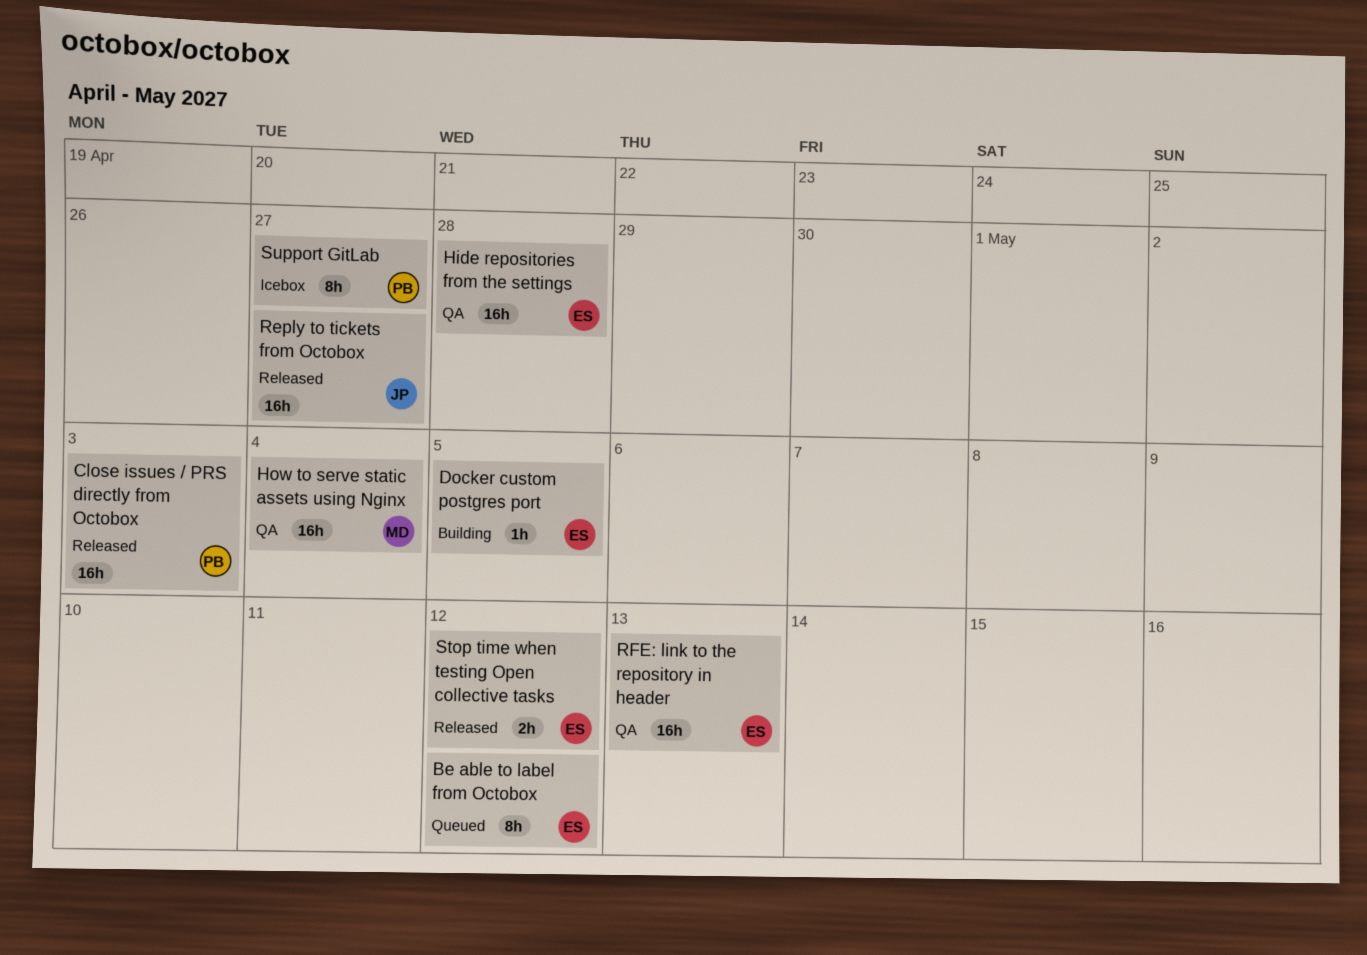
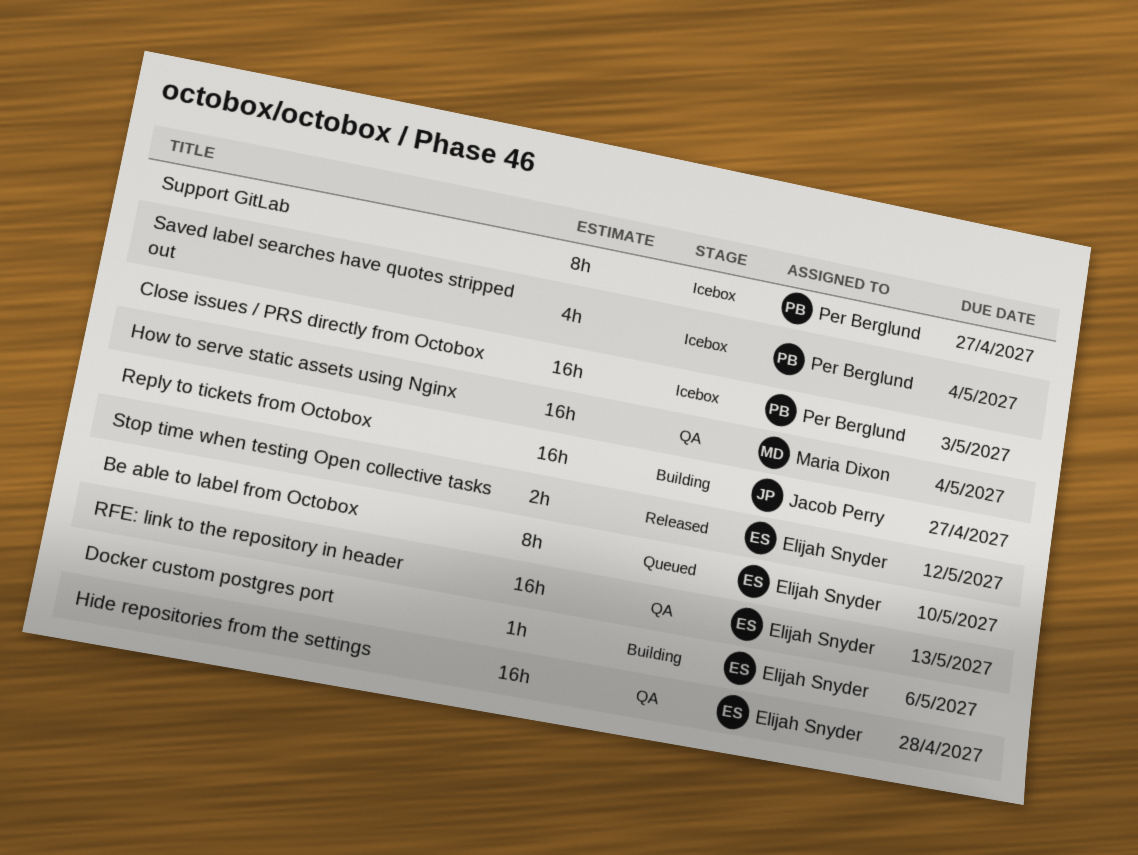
Be able to label from Octobox, due: May 12 -> May 10
Close issues / PRS directly from Octobox, status: Released -> Icebox
Docker custom postgres port, due: May 5 -> May 6
Reply to tickets from Octobox, status: Released -> Building
Saved label searches have quotes stripped out: none -> present

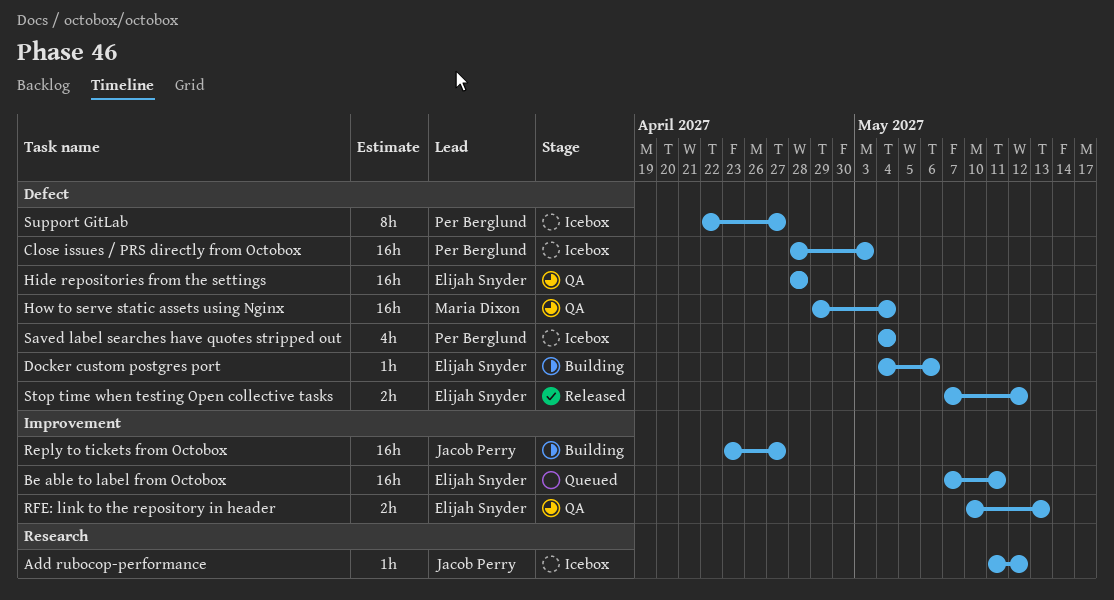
Add rubocop-performance: none -> present
Be able to label from Octobox, estimate: 8h -> 16h
Be able to label from Octobox, due: May 10 -> May 11
RFE: link to the repository in header, estimate: 16h -> 2h

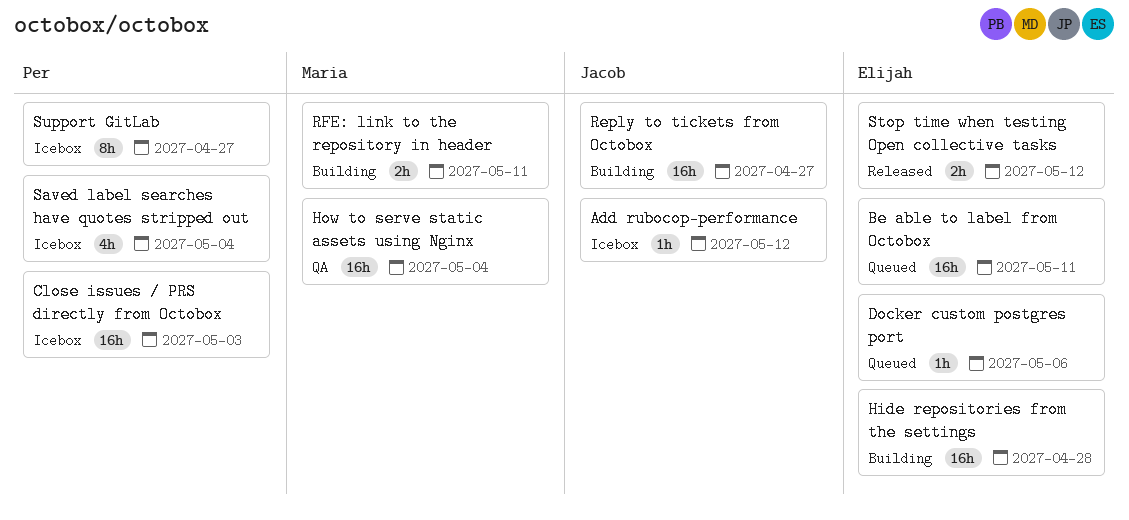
Docker custom postgres port, status: Building -> Queued
Hide repositories from the settings, status: QA -> Building
RFE: link to the repository in header, status: QA -> Building
RFE: link to the repository in header, owner: Elijah Snyder -> Maria Dixon
RFE: link to the repository in header, due: May 13 -> May 11

